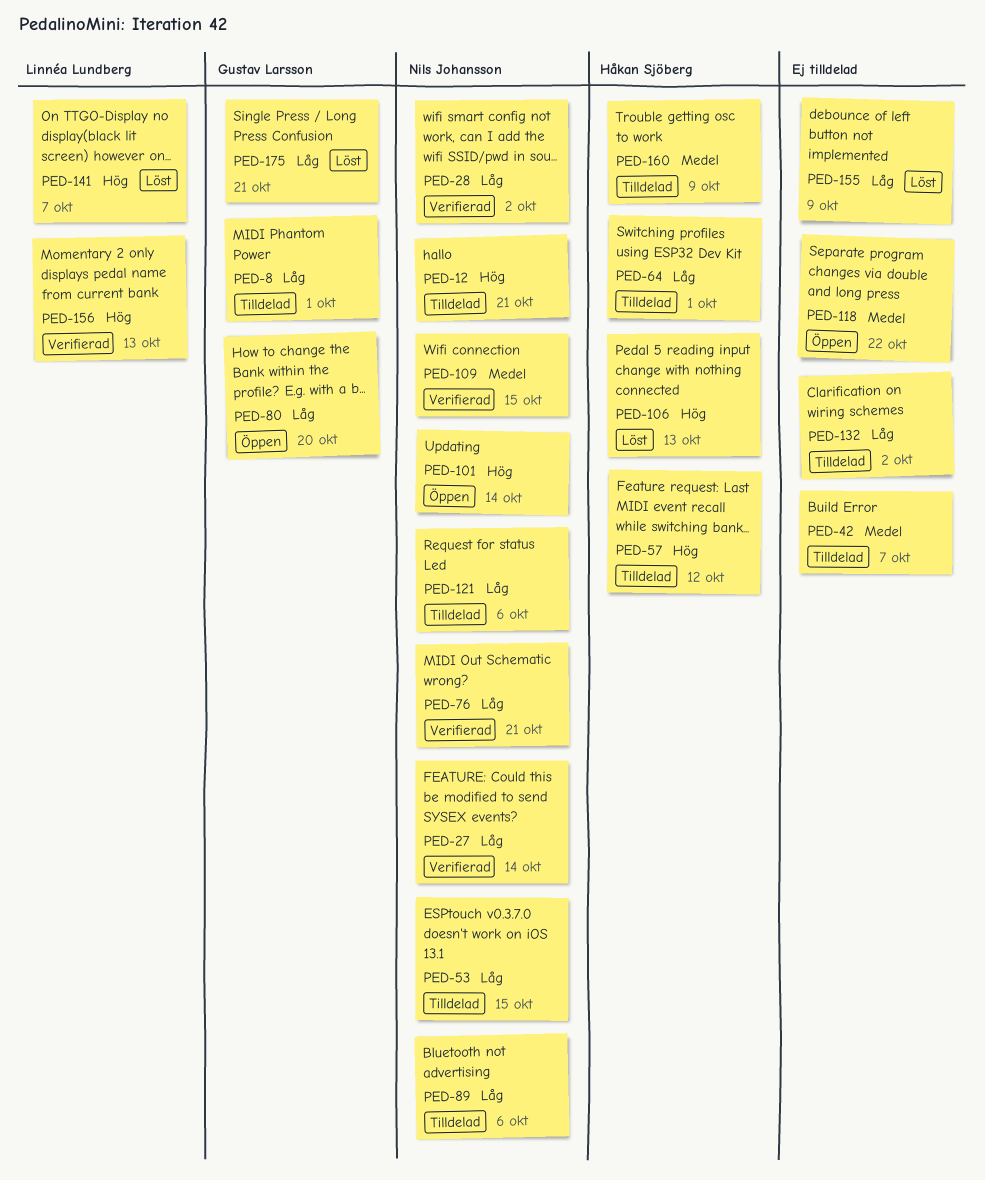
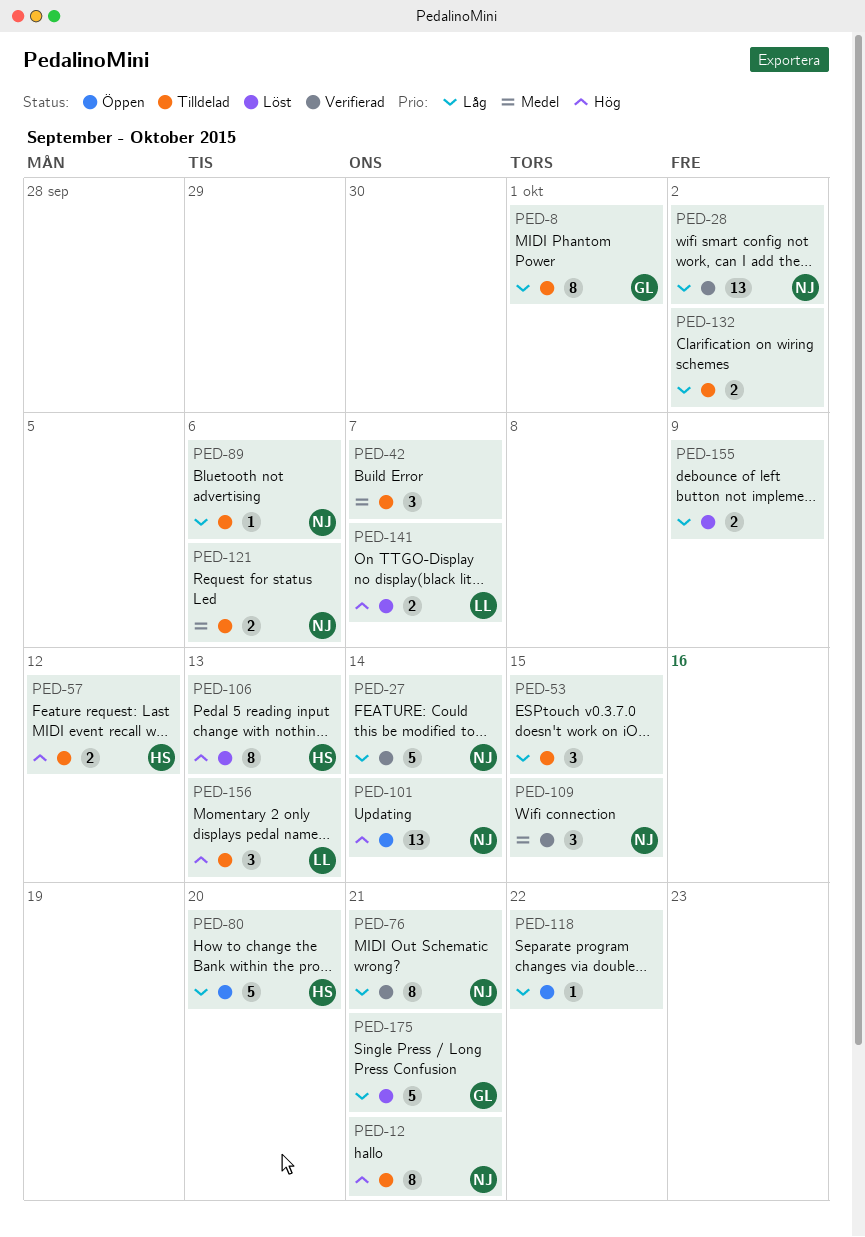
PED-53, owner: Nils Johansson -> none
PED-64: present -> none
PED-80, owner: Gustav Larsson -> Håkan Sjöberg
PED-118, priority: Medel -> Låg
PED-121, priority: Låg -> Medel
PED-156, status: Verifierad -> Tilldelad
PED-160: present -> none

